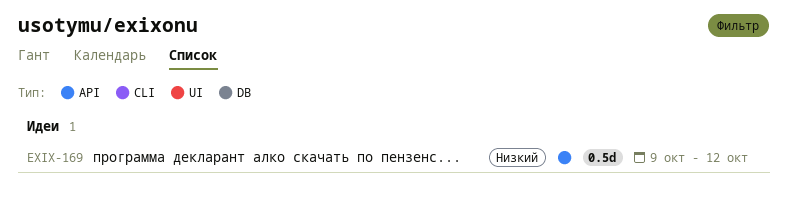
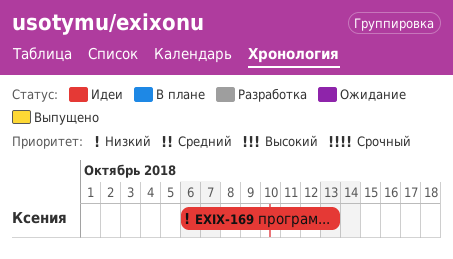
EXIX-169, start: Oct 9 -> Oct 6
EXIX-169, due: Oct 12 -> Oct 13

